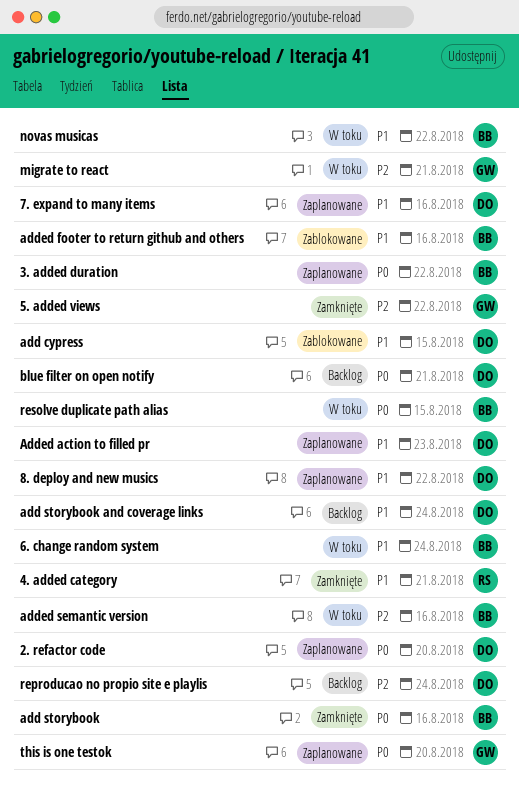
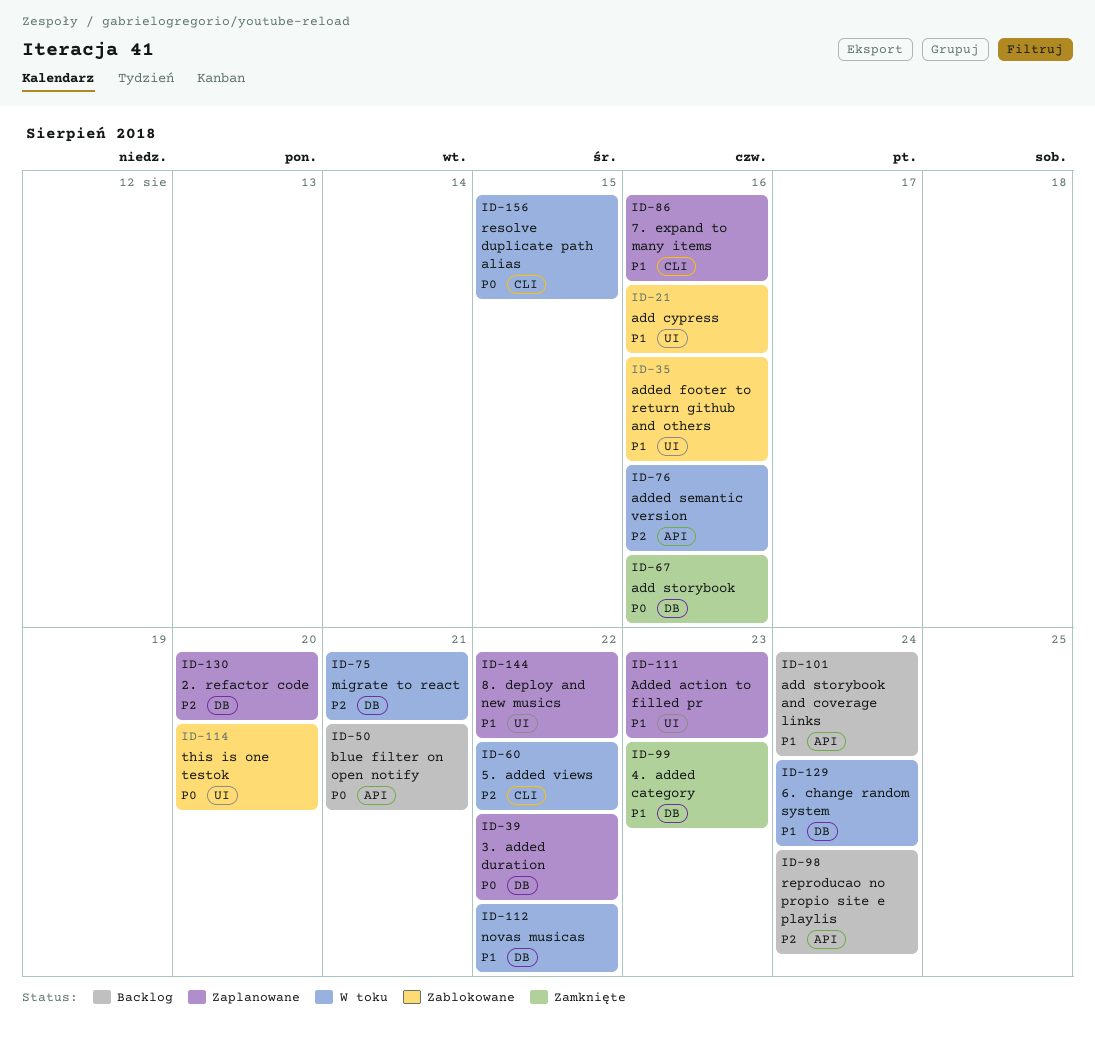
2. refactor code, priority: P0 -> P2
4. added category, due: Aug 21 -> Aug 23
5. added views, status: Zamknięte -> W toku
add cypress, due: Aug 15 -> Aug 16
this is one testok, status: Zaplanowane -> Zablokowane

